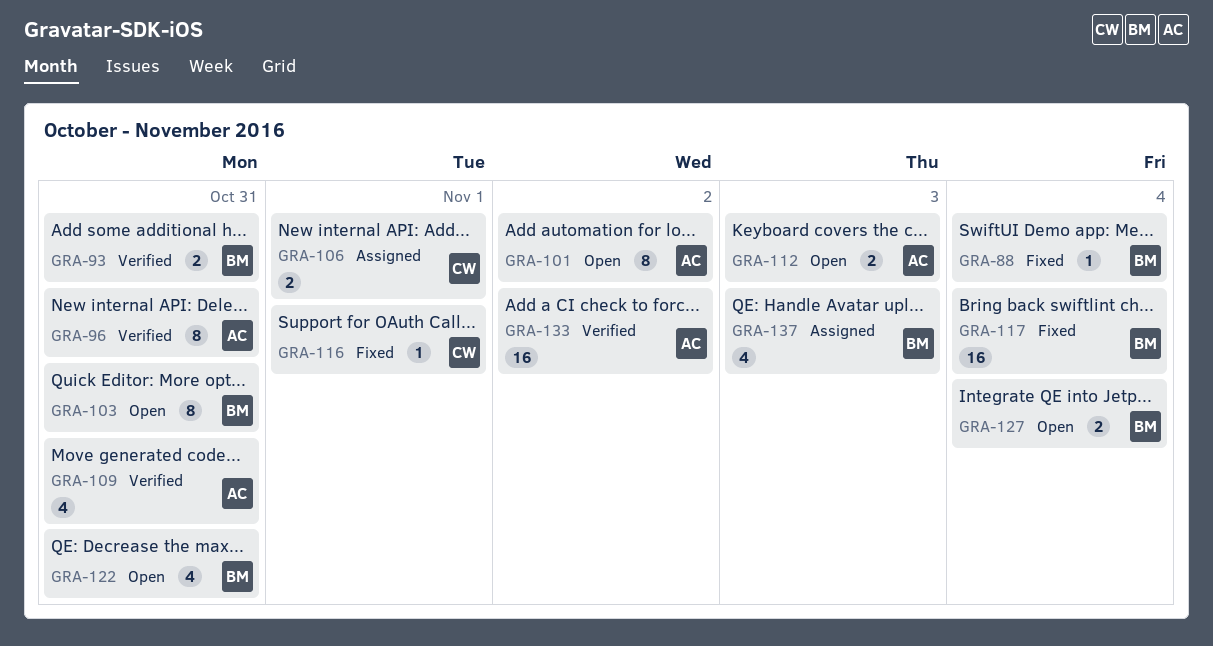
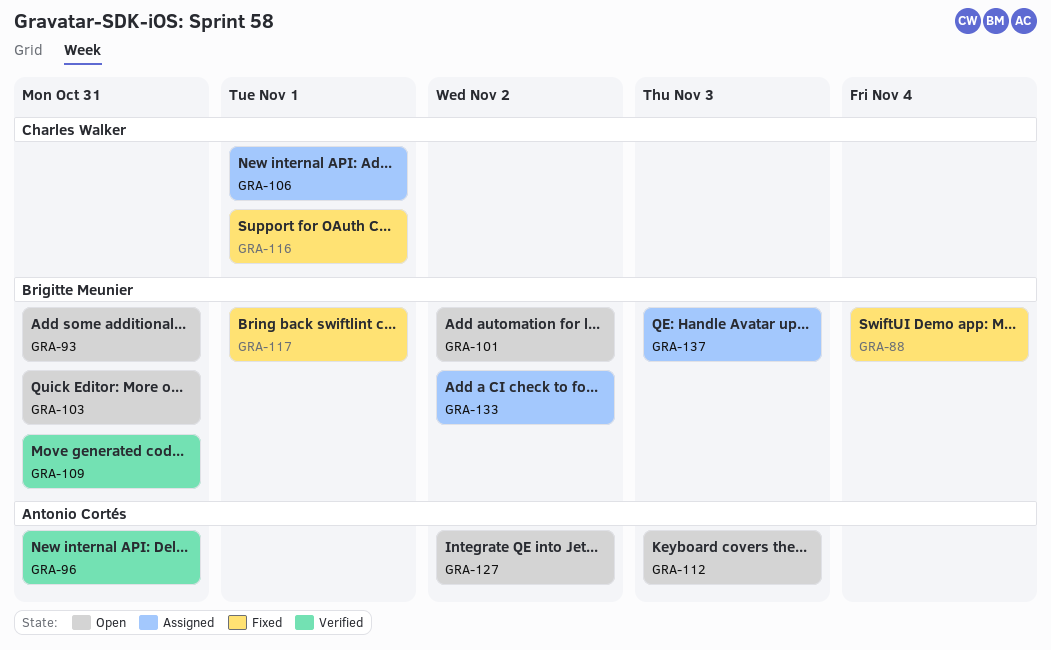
GRA-93, status: Verified -> Open
GRA-101, owner: Antonio Cortés -> Brigitte Meunier
GRA-109, owner: Antonio Cortés -> Brigitte Meunier
GRA-117, due: Nov 4 -> Nov 1
GRA-122: present -> none
GRA-127, owner: Brigitte Meunier -> Antonio Cortés
GRA-127, due: Nov 4 -> Nov 2
GRA-133, status: Verified -> Assigned
GRA-133, owner: Antonio Cortés -> Brigitte Meunier

